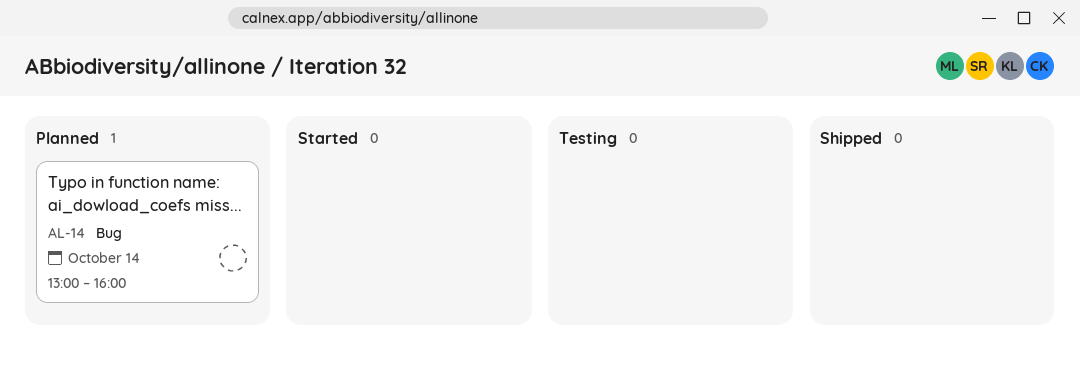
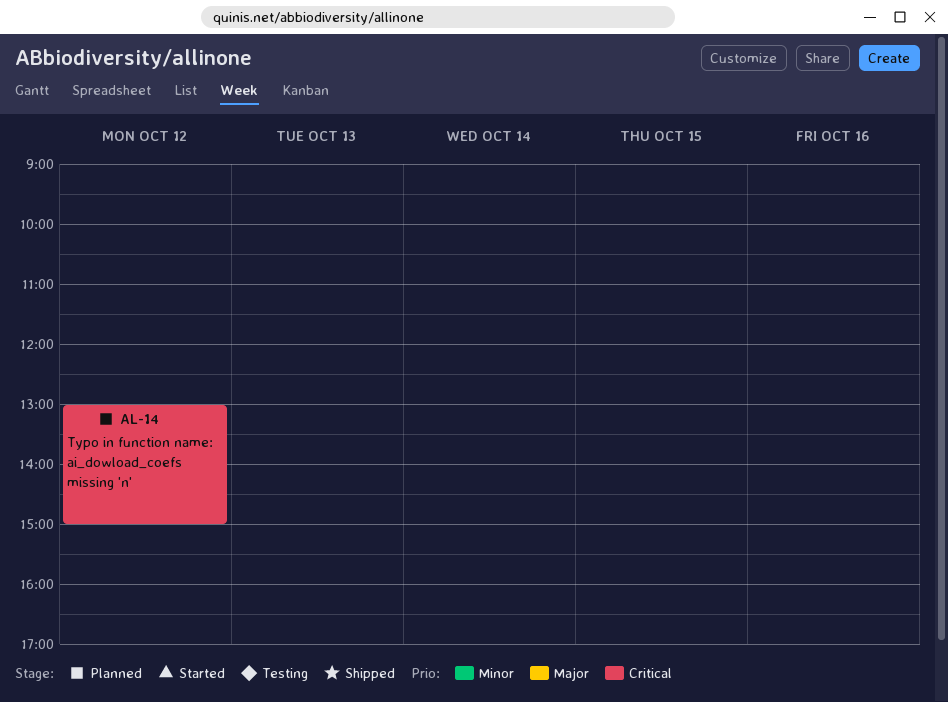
AL-14, day: Oct 14 -> Oct 12
AL-14, ends: 16:00 -> 15:00

